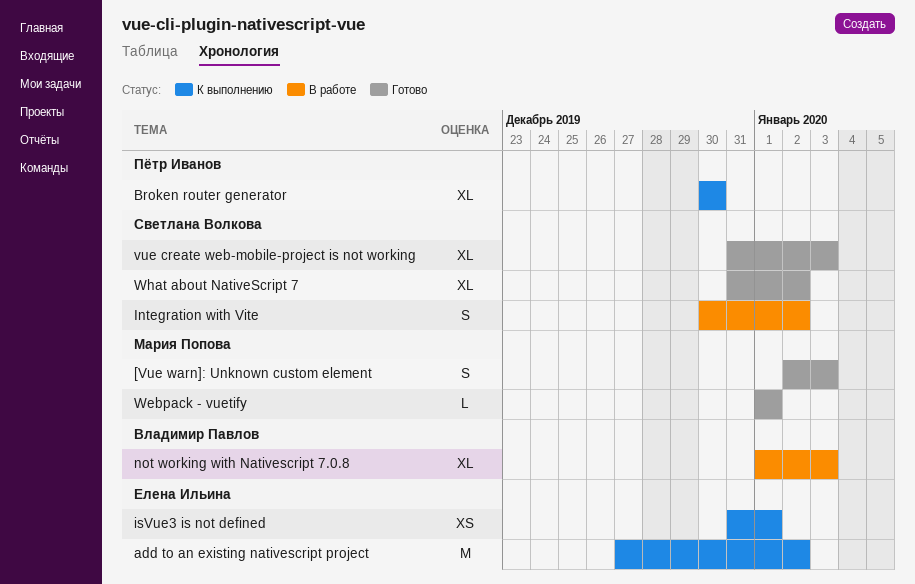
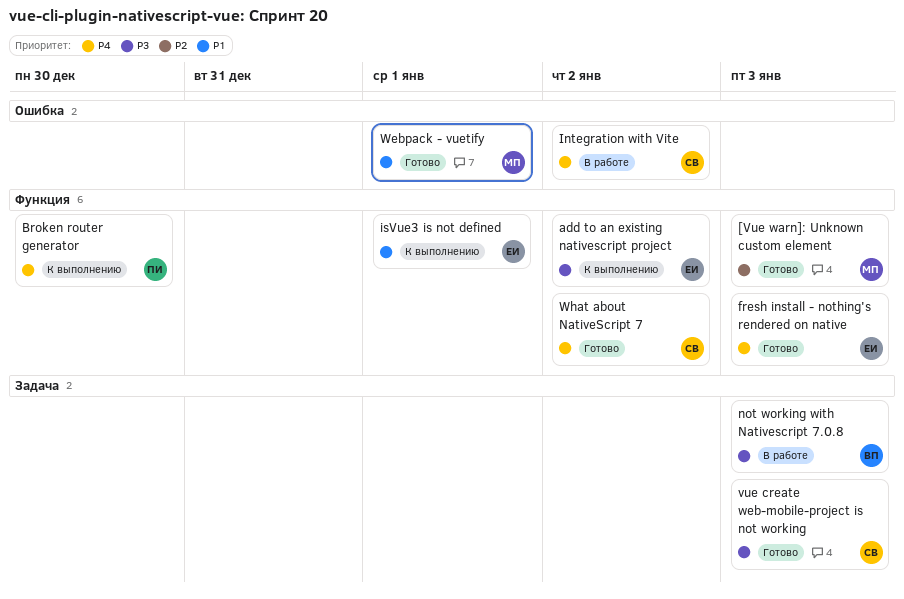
fresh install - nothing's rendered on native: none -> present

